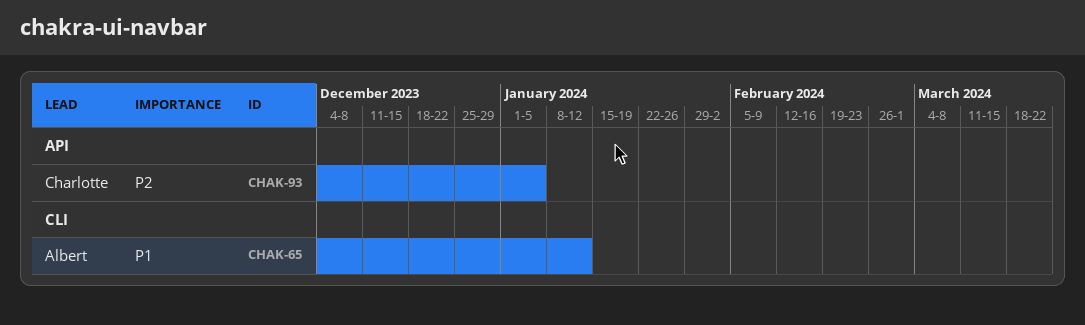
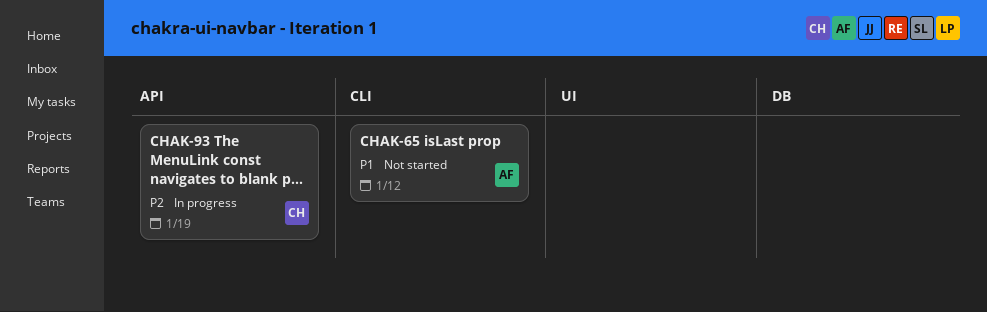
CHAK-93, due: Jan 5 -> Jan 19

